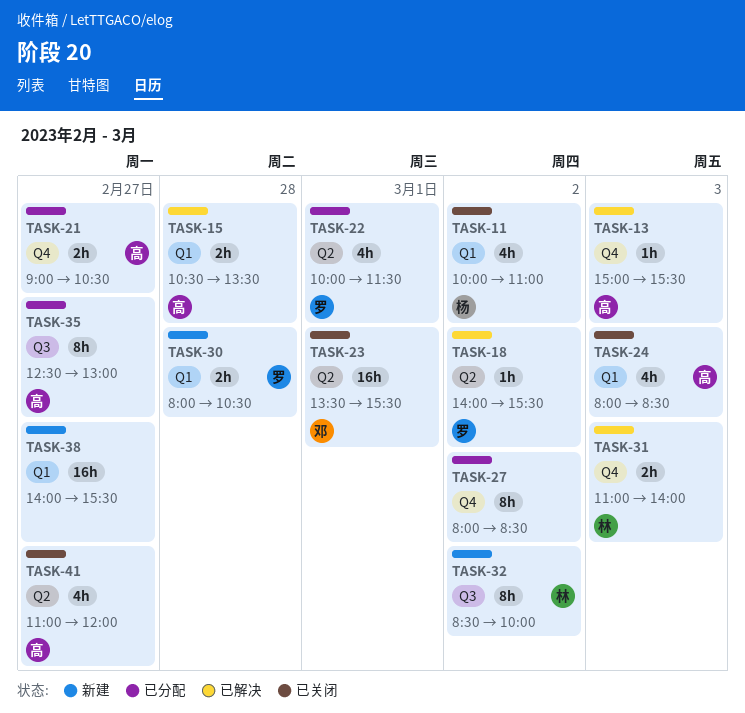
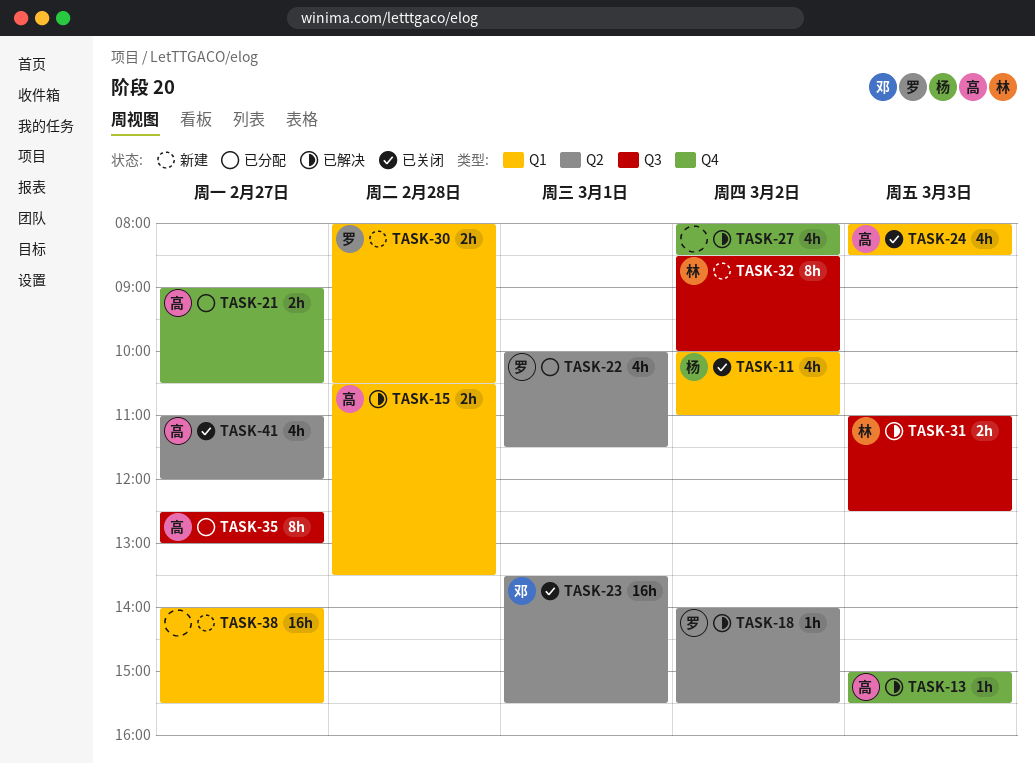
TASK-27, status: 已分配 -> 已解决
TASK-27, estimate: 8h -> 4h
TASK-31, label: Q4 -> Q3
TASK-31, ends: 14:00 -> 12:30

